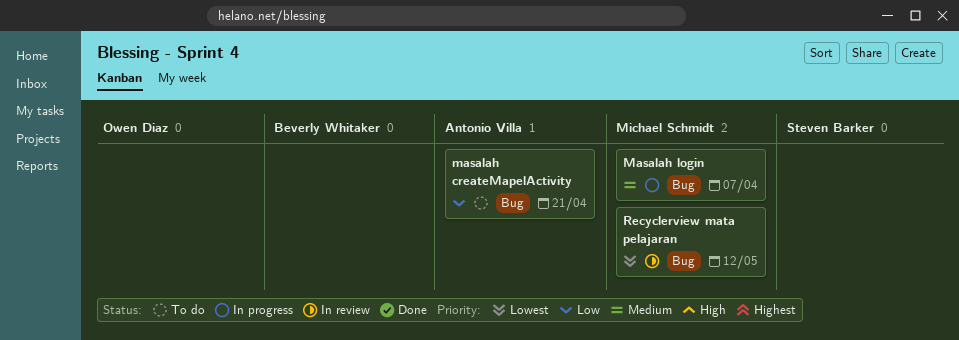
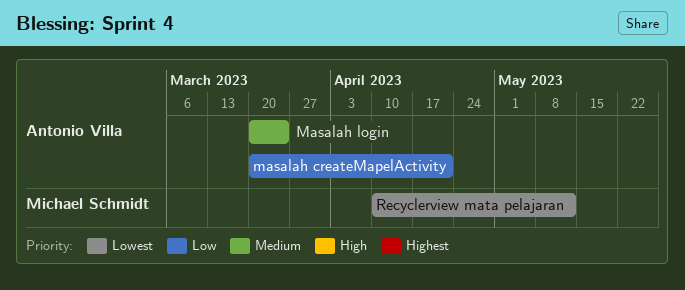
Masalah login, owner: Michael Schmidt -> Antonio Villa
Masalah login, due: Apr 7 -> Mar 24

